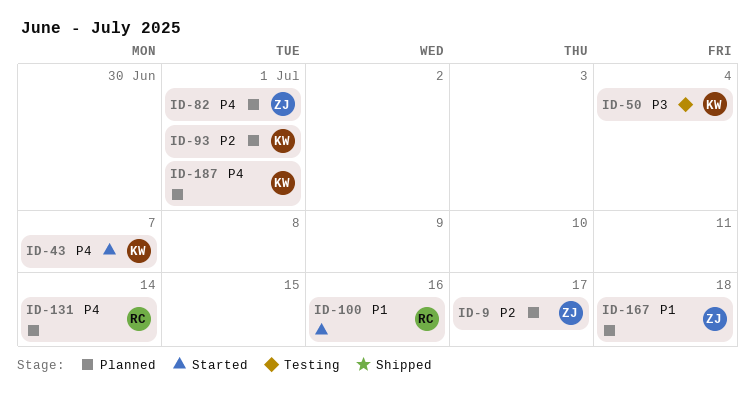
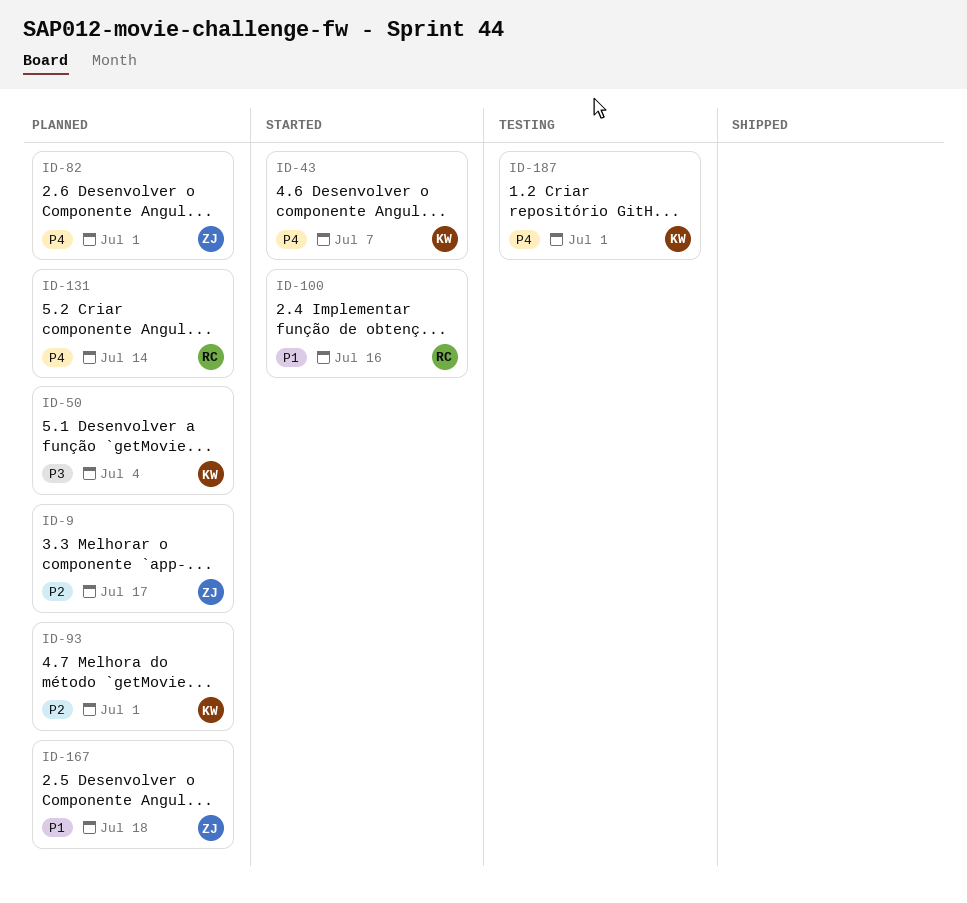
ID-50, status: Testing -> Planned
ID-187, status: Planned -> Testing

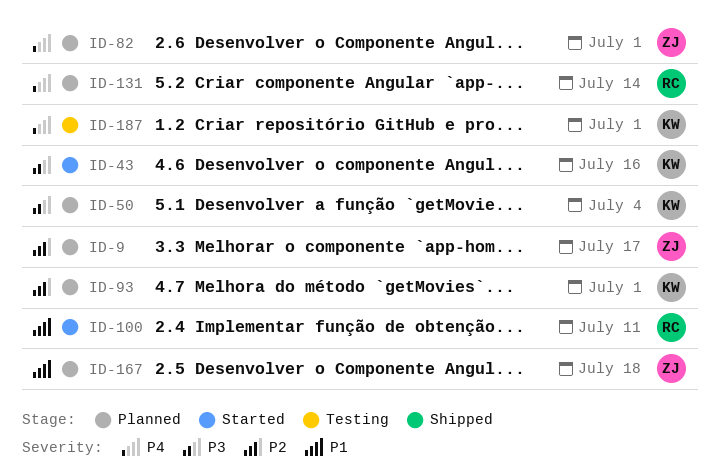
ID-43, priority: P4 -> P3
ID-43, due: Jul 7 -> Jul 16
ID-100, due: Jul 16 -> Jul 11

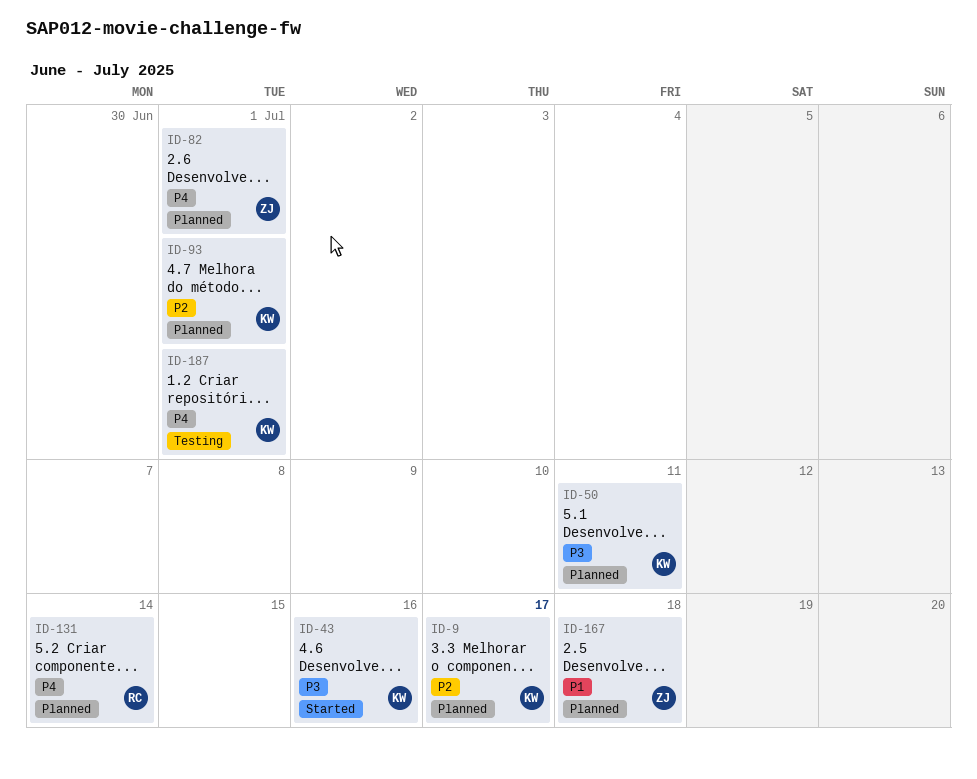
ID-9, owner: ZJ -> KW
ID-50, due: Jul 4 -> Jul 11
ID-100: present -> none

